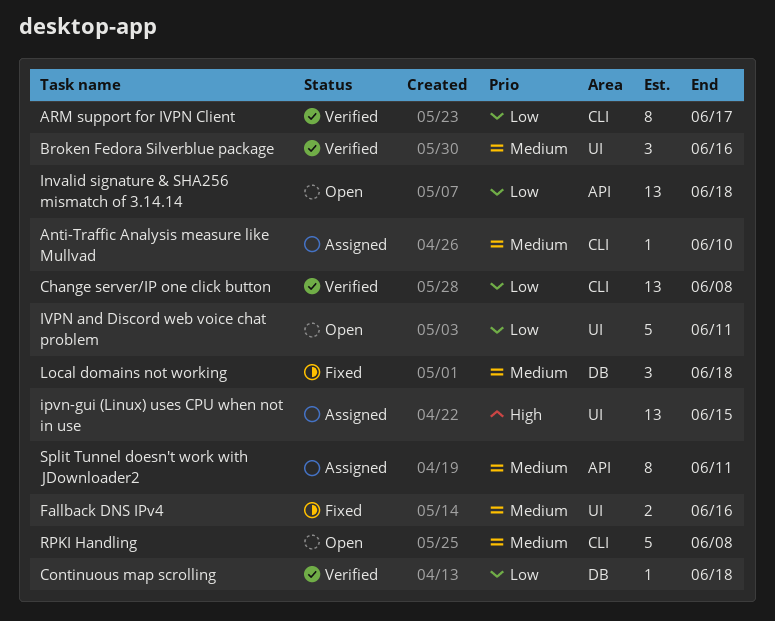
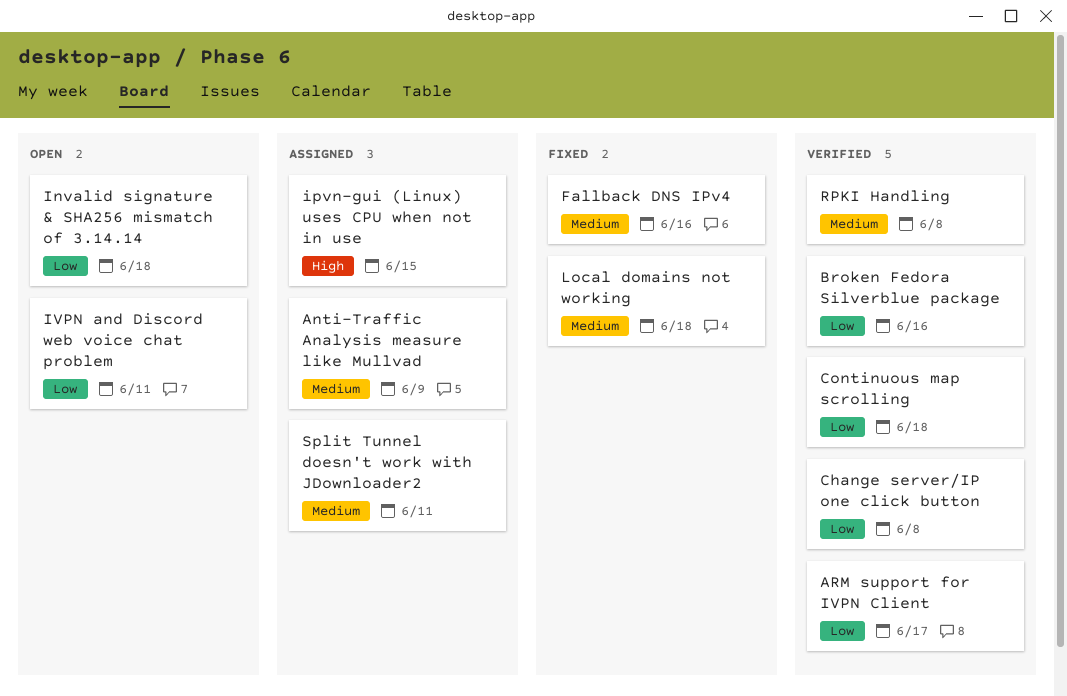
Anti-Traffic Analysis measure like Mullvad, due: Jun 10 -> Jun 9
Broken Fedora Silverblue package, priority: Medium -> Low
RPKI Handling, status: Open -> Verified

